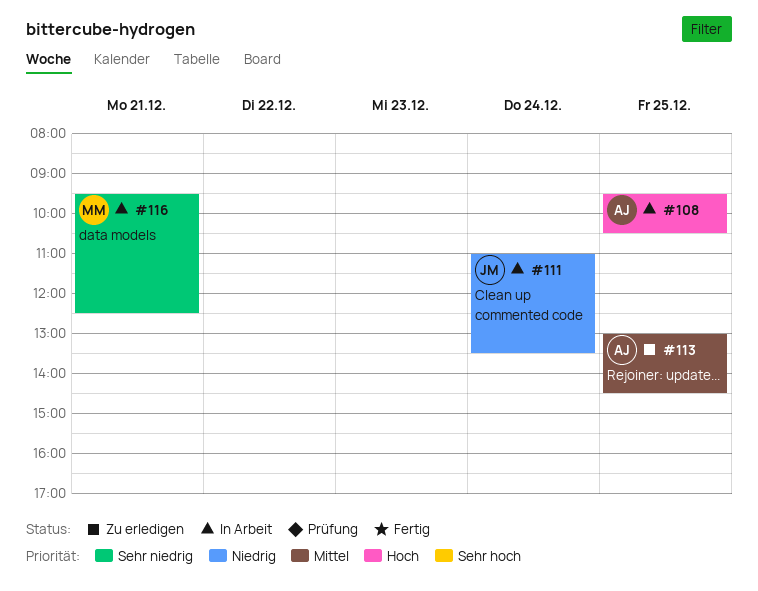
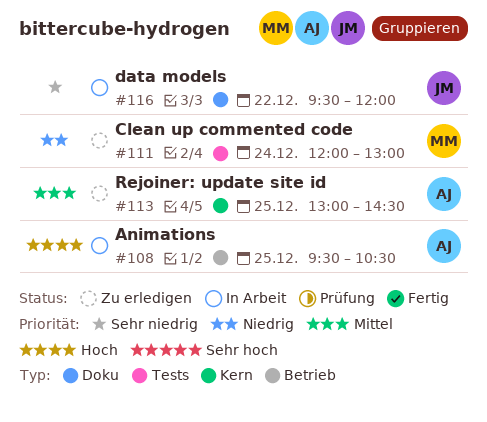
#111, status: In Arbeit -> Zu erledigen
#111, owner: JM -> MM
#111, begins: 11:00 -> 12:00
#111, ends: 13:30 -> 13:00
#116, owner: MM -> JM
#116, day: Dec 21 -> Dec 22
#116, ends: 12:30 -> 12:00

